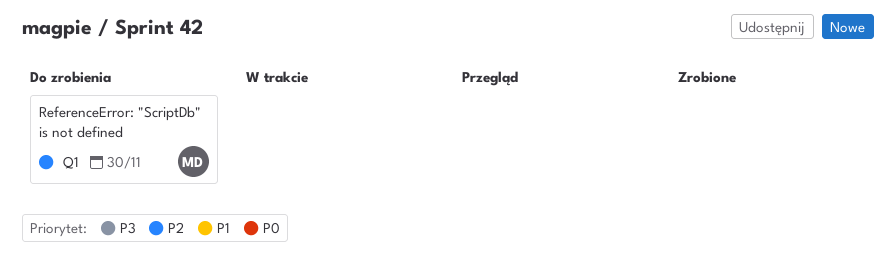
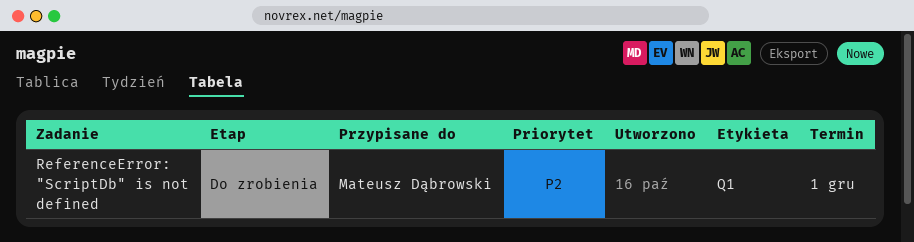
ReferenceError: "ScriptDb" is not defined, due: Nov 30 -> Dec 1

